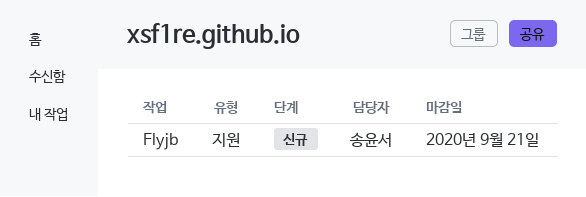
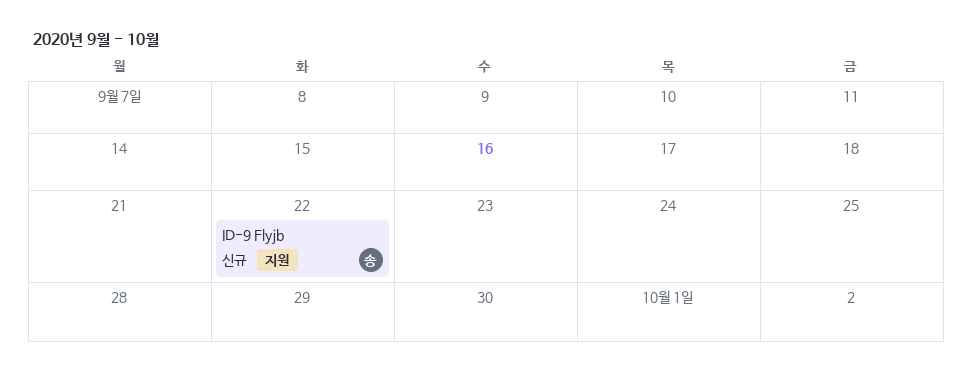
Flyjb, due: Sep 21 -> Sep 22

